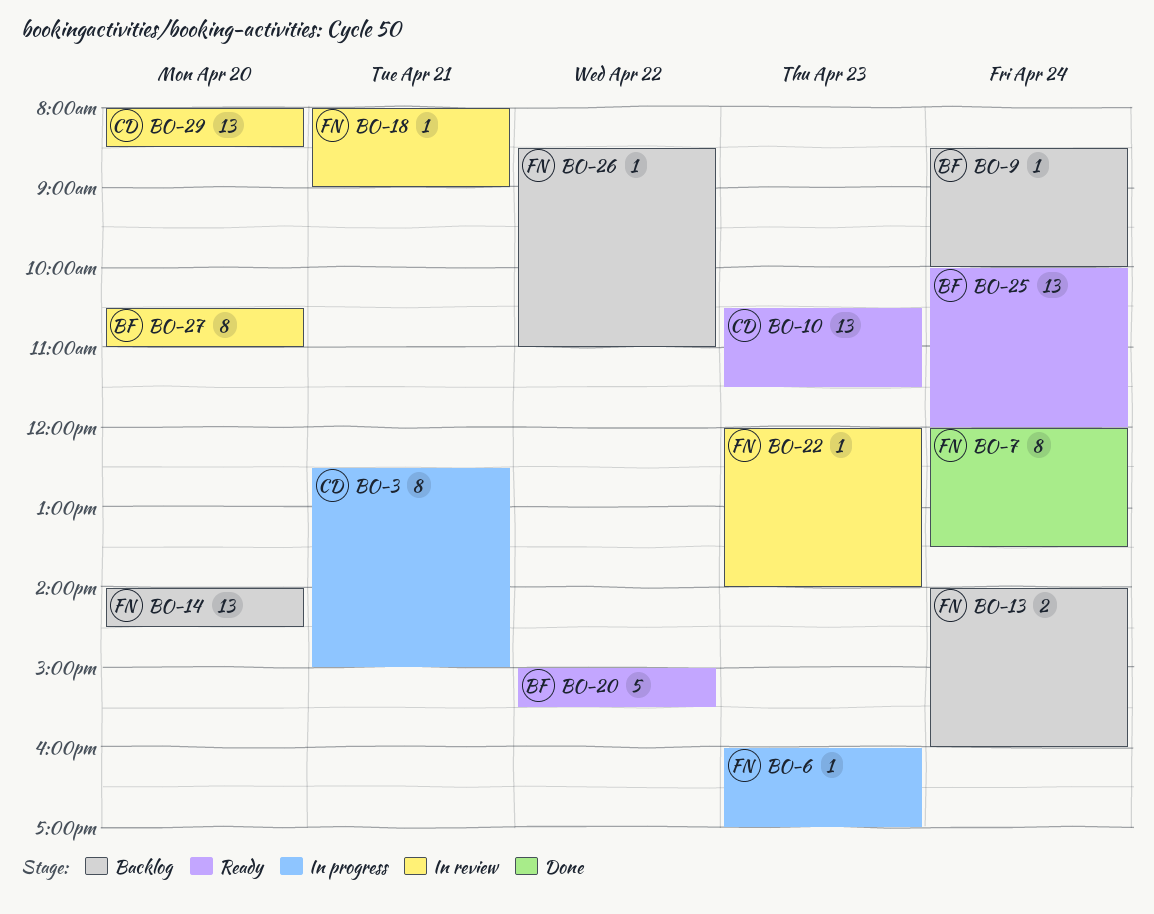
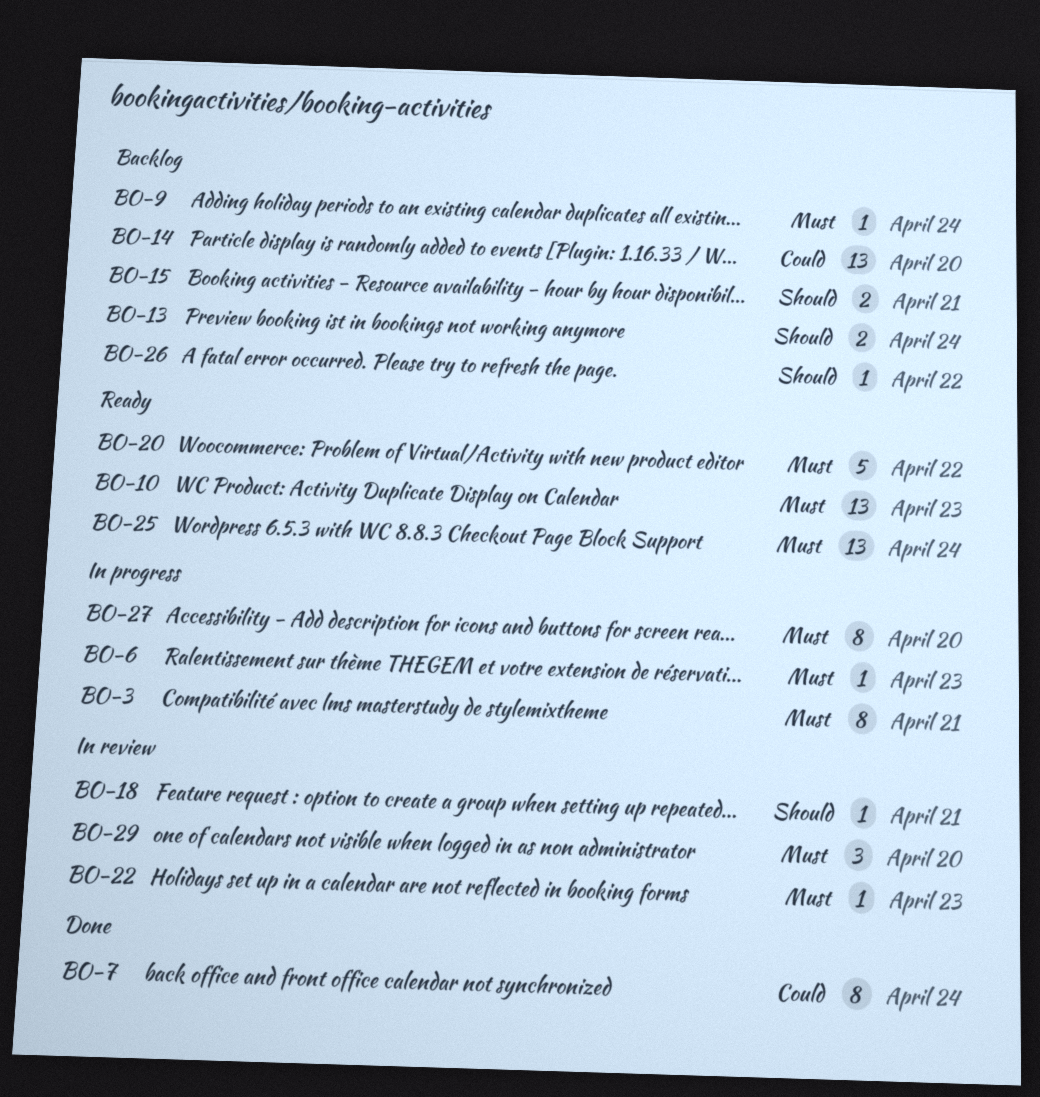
BO-15: none -> present
BO-27, status: In review -> In progress
BO-29, estimate: 13 -> 3

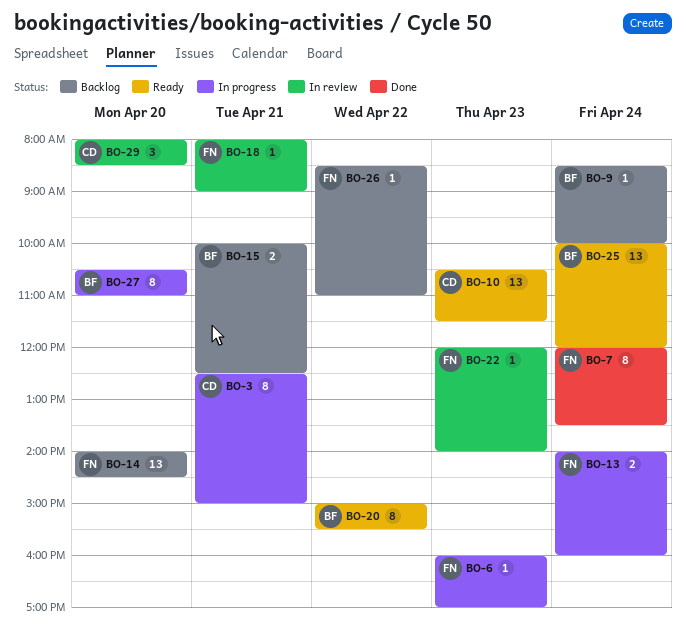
BO-13, status: Backlog -> In progress
BO-20, estimate: 5 -> 8

